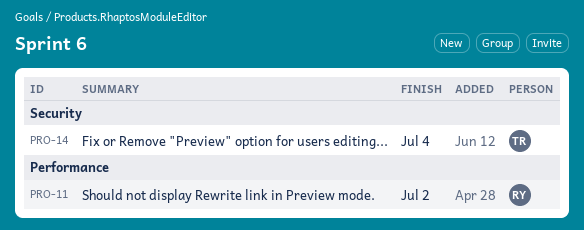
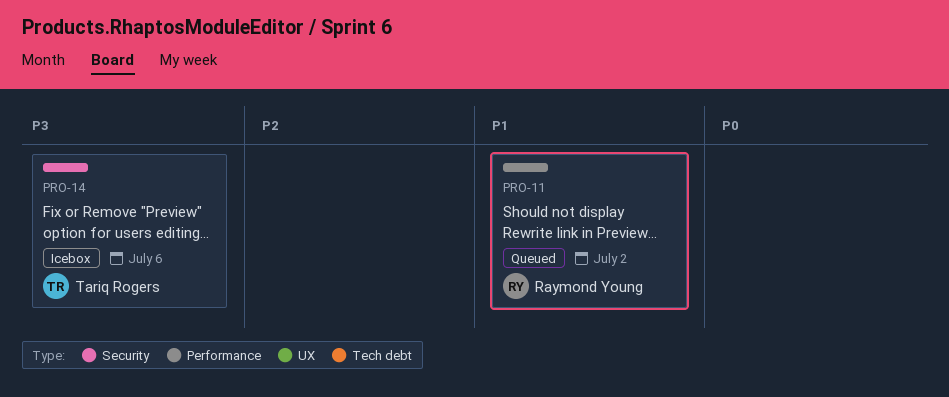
PRO-14, due: Jul 4 -> Jul 6

